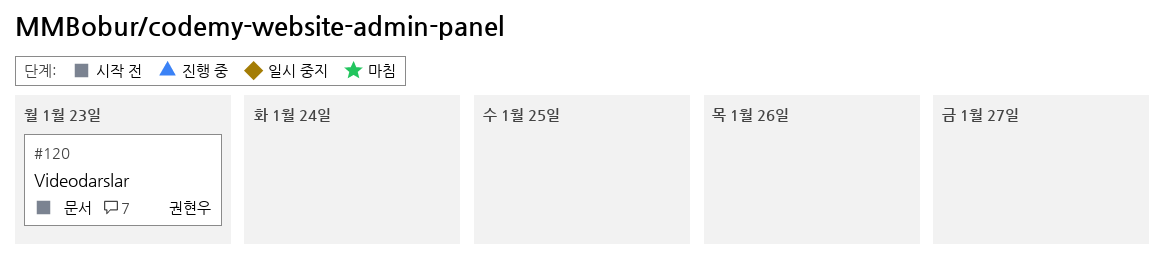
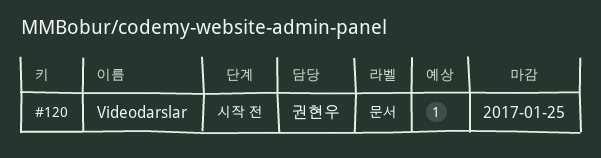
#120, due: Jan 23 -> Jan 25

